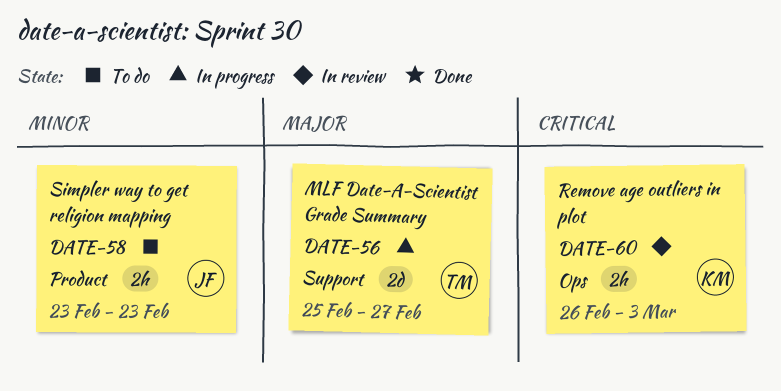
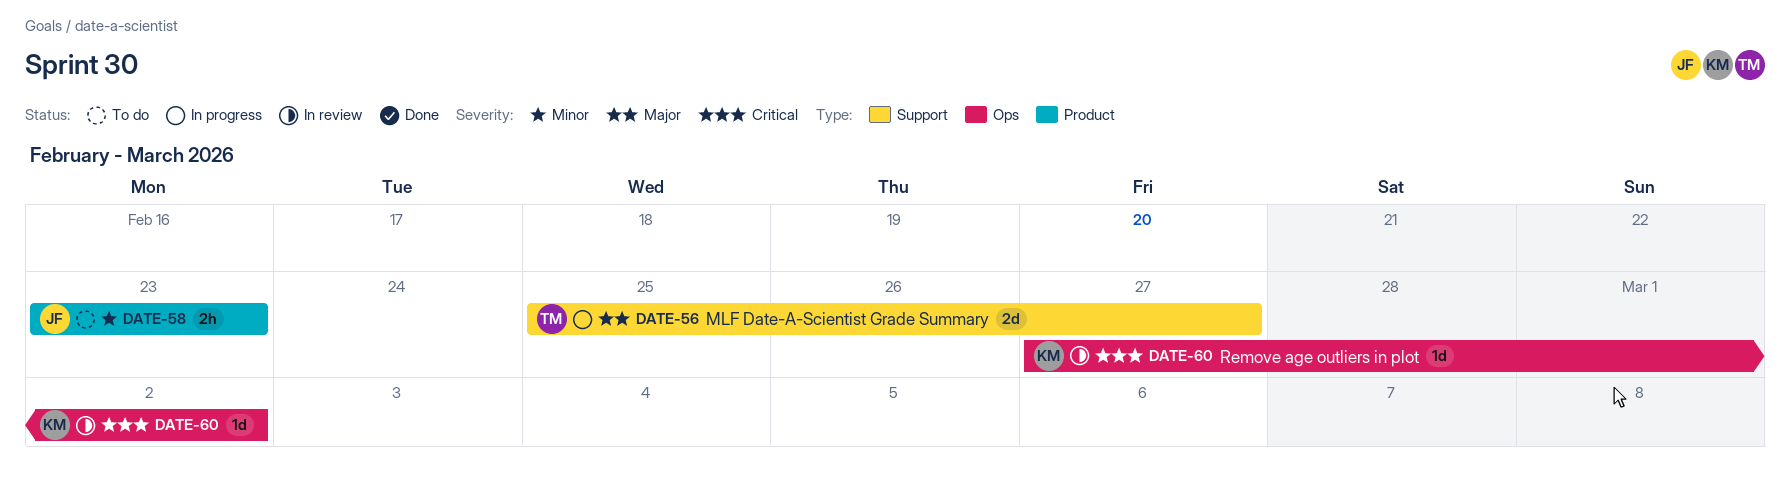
DATE-60, estimate: 2h -> 1d
DATE-60, start: Feb 26 -> Feb 27
DATE-60, due: Mar 3 -> Mar 2

